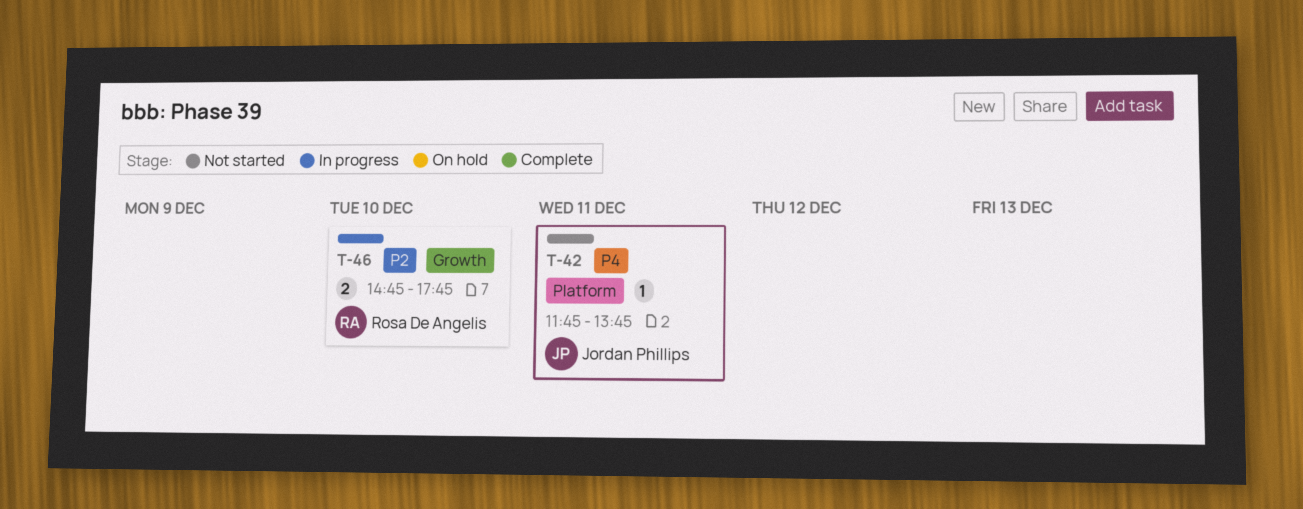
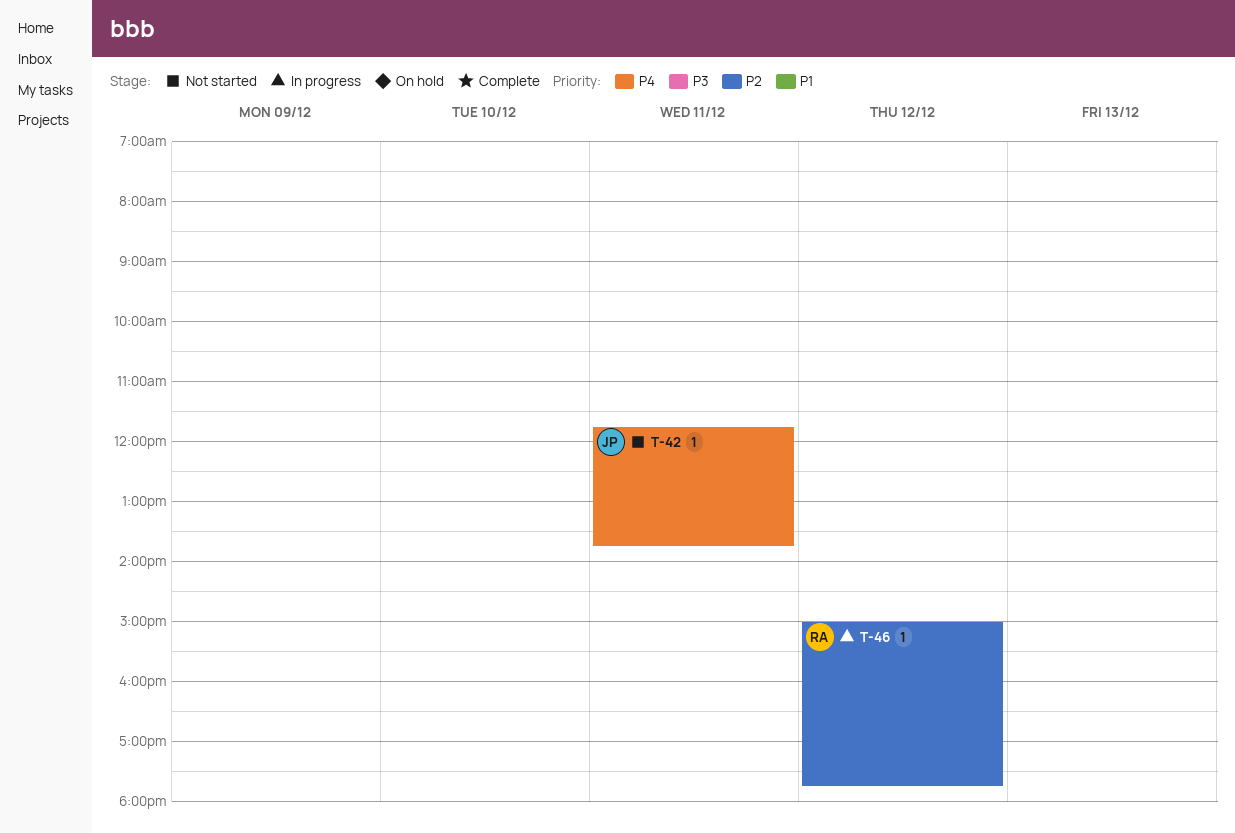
T-46, estimate: 2 -> 1
T-46, day: Dec 10 -> Dec 12
T-46, begins: 14:45 -> 15:00

